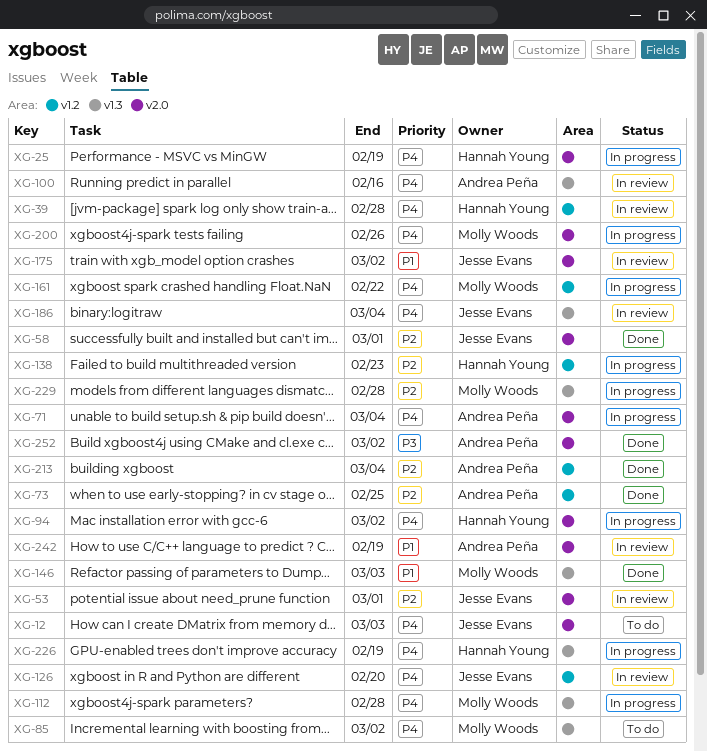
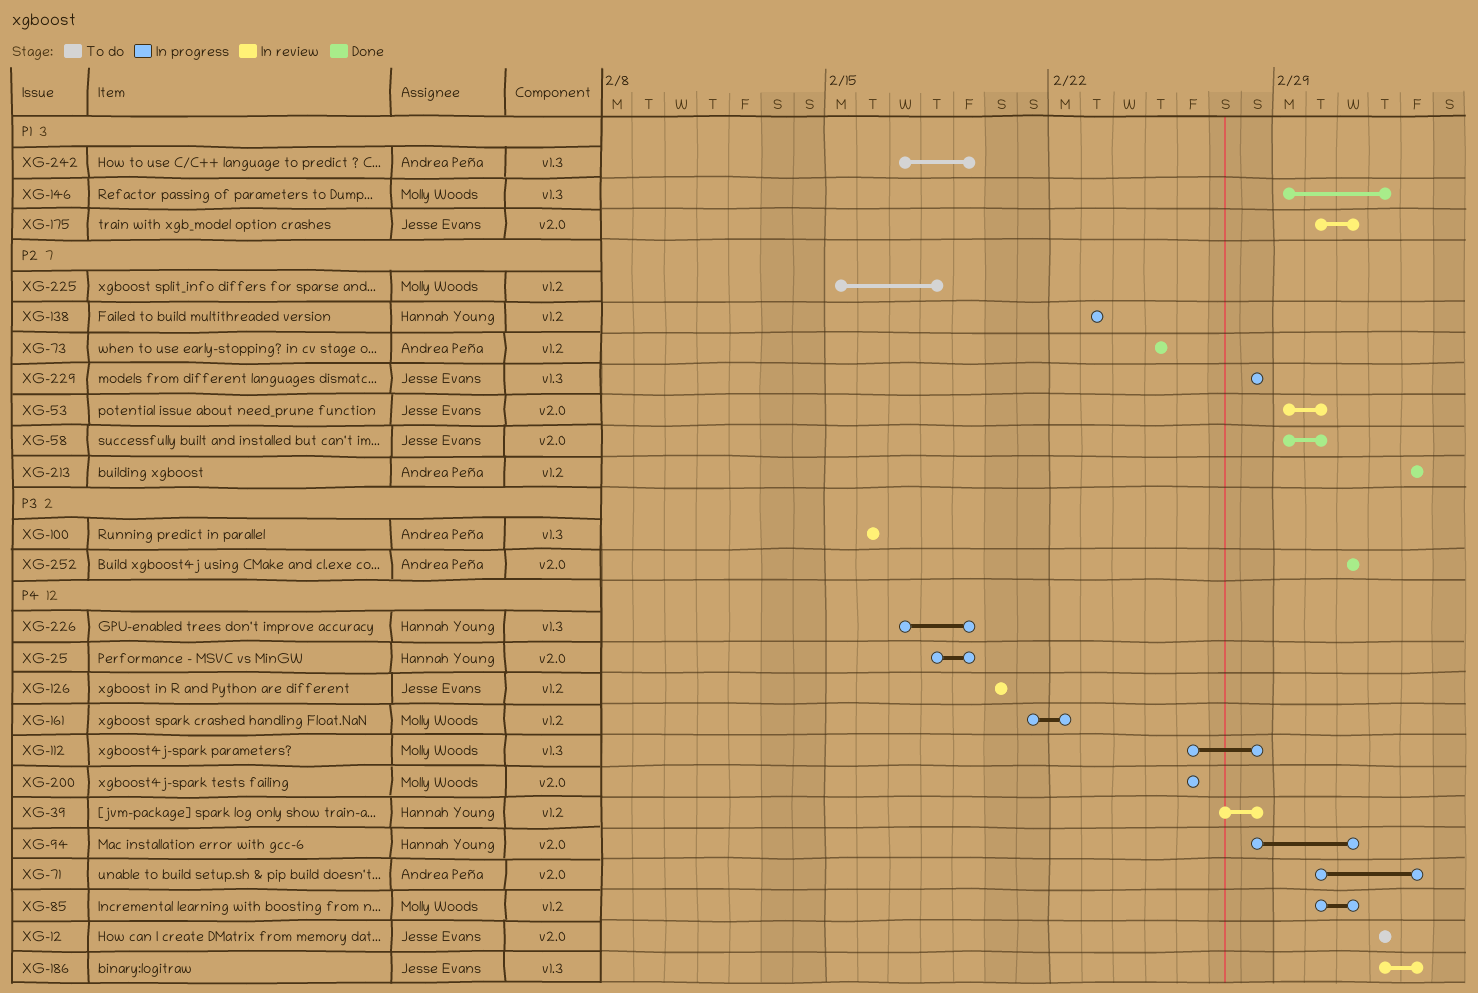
XG-85, status: To do -> In progress
XG-85, label: v1.3 -> v1.2
XG-100, priority: P4 -> P3
XG-225: none -> present
XG-229, owner: Molly Woods -> Jesse Evans
XG-242, status: In review -> To do
XG-242, label: v2.0 -> v1.3

